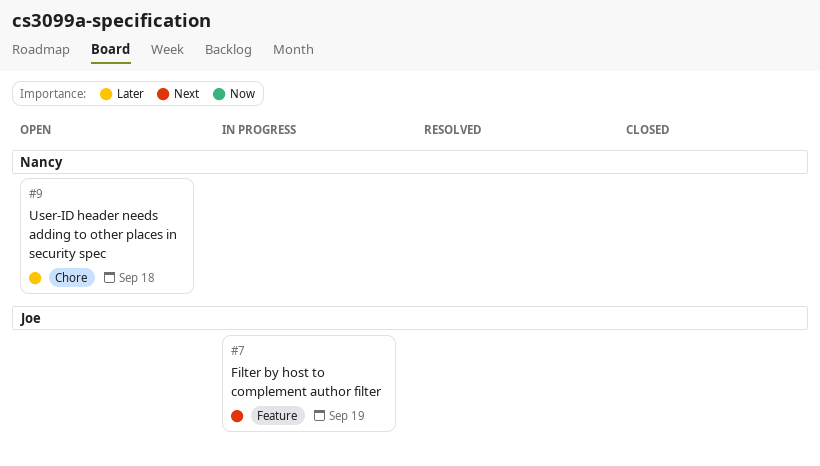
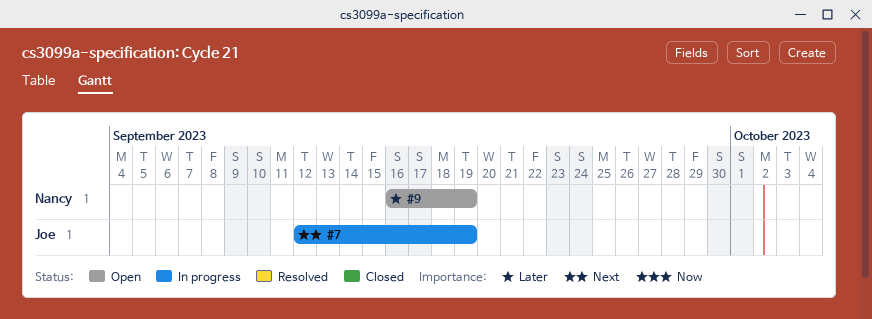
#9, due: Sep 18 -> Sep 19

